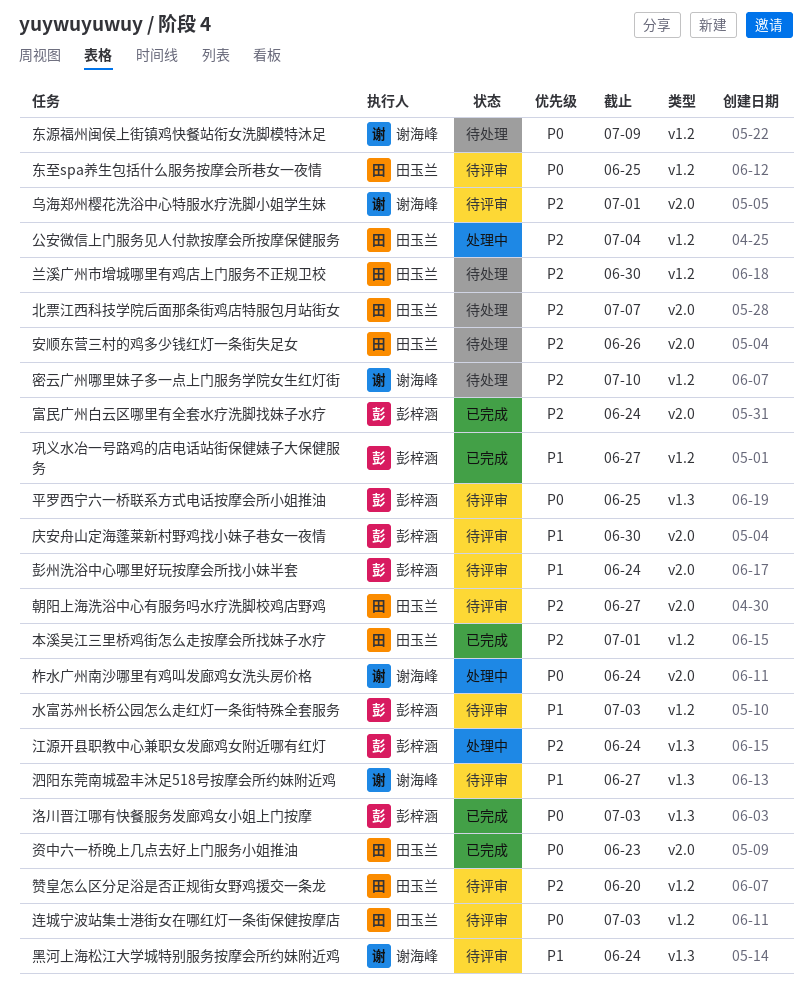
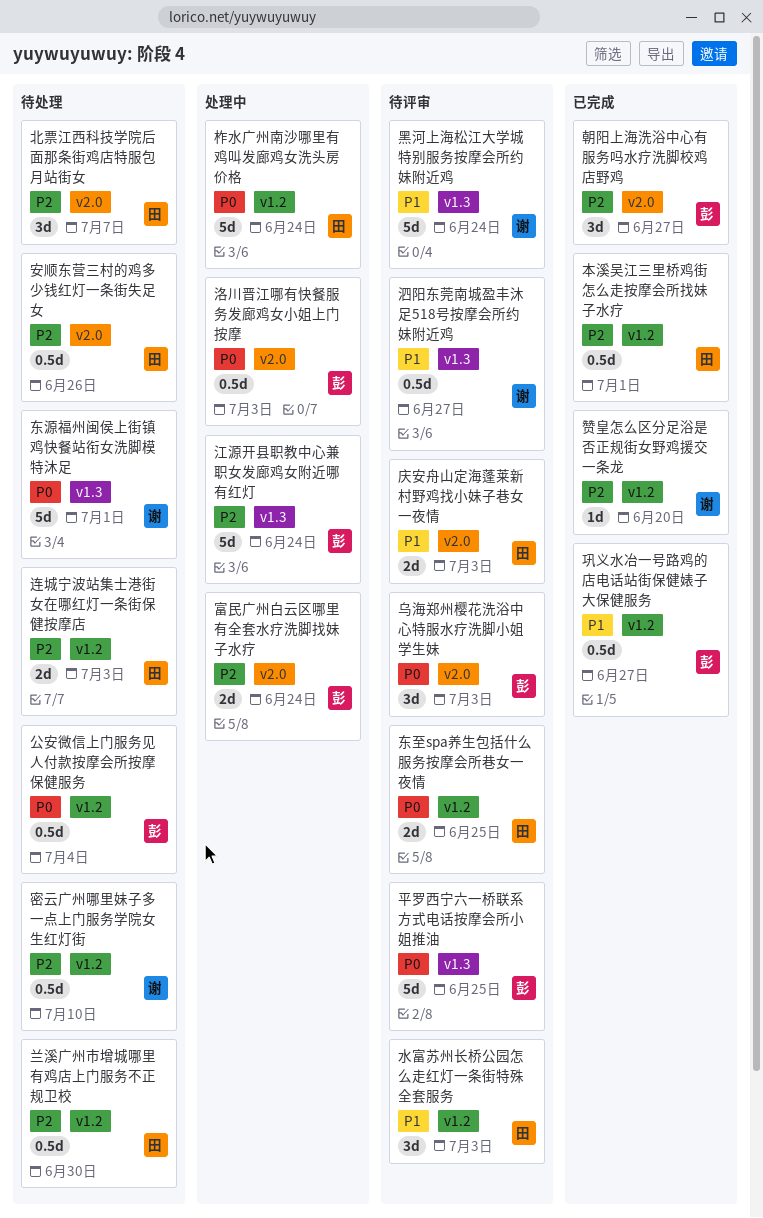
东源福州闽侯上街镇鸡快餐站衔女洗脚模特沐足, label: v1.2 -> v1.3
东源福州闽侯上街镇鸡快餐站衔女洗脚模特沐足, due: Jul 9 -> Jul 1
乌海郑州樱花洗浴中心特服水疗洗脚小姐学生妹, owner: 谢海峰 -> 彭梓涵
乌海郑州樱花洗浴中心特服水疗洗脚小姐学生妹, priority: P2 -> P0
乌海郑州樱花洗浴中心特服水疗洗脚小姐学生妹, due: Jul 1 -> Jul 3
公安微信上门服务见人付款按摩会所按摩保健服务, status: 处理中 -> 待处理
公安微信上门服务见人付款按摩会所按摩保健服务, owner: 田玉兰 -> 彭梓涵
公安微信上门服务见人付款按摩会所按摩保健服务, priority: P2 -> P0
富民广州白云区哪里有全套水疗洗脚找妹子水疗, status: 已完成 -> 处理中
庆安舟山定海蓬莱新村野鸡找小妹子巷女一夜情, owner: 彭梓涵 -> 田玉兰
庆安舟山定海蓬莱新村野鸡找小妹子巷女一夜情, due: Jun 30 -> Jul 3
彭州洗浴中心哪里好玩按摩会所找小妹半套: present -> none
朝阳上海洗浴中心有服务吗水疗洗脚校鸡店野鸡, status: 待评审 -> 已完成
朝阳上海洗浴中心有服务吗水疗洗脚校鸡店野鸡, owner: 田玉兰 -> 彭梓涵
柞水广州南沙哪里有鸡叫发廊鸡女洗头房价格, owner: 谢海峰 -> 田玉兰
柞水广州南沙哪里有鸡叫发廊鸡女洗头房价格, label: v2.0 -> v1.2
水富苏州长桥公园怎么走红灯一条街特殊全套服务, owner: 彭梓涵 -> 田玉兰
洛川晋江哪有快餐服务发廊鸡女小姐上门按摩, status: 已完成 -> 处理中
洛川晋江哪有快餐服务发廊鸡女小姐上门按摩, label: v1.3 -> v2.0
资中六一桥晚上几点去好上门服务小姐推油: present -> none
赞皇怎么区分足浴是否正规街女野鸡援交一条龙, status: 待评审 -> 已完成
赞皇怎么区分足浴是否正规街女野鸡援交一条龙, owner: 田玉兰 -> 谢海峰
连城宁波站集士港街女在哪红灯一条街保健按摩店, status: 待评审 -> 待处理
连城宁波站集士港街女在哪红灯一条街保健按摩店, priority: P0 -> P2

